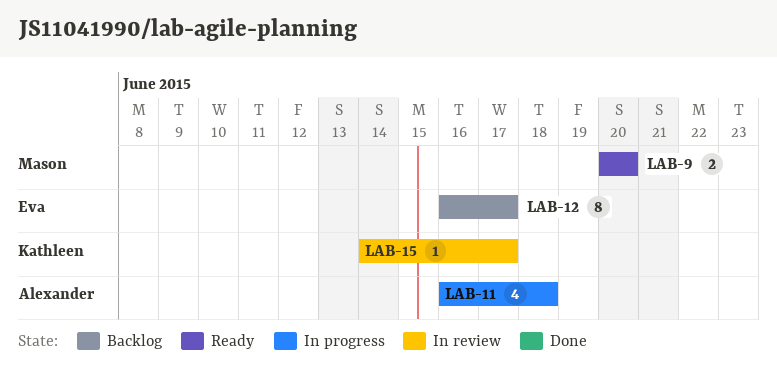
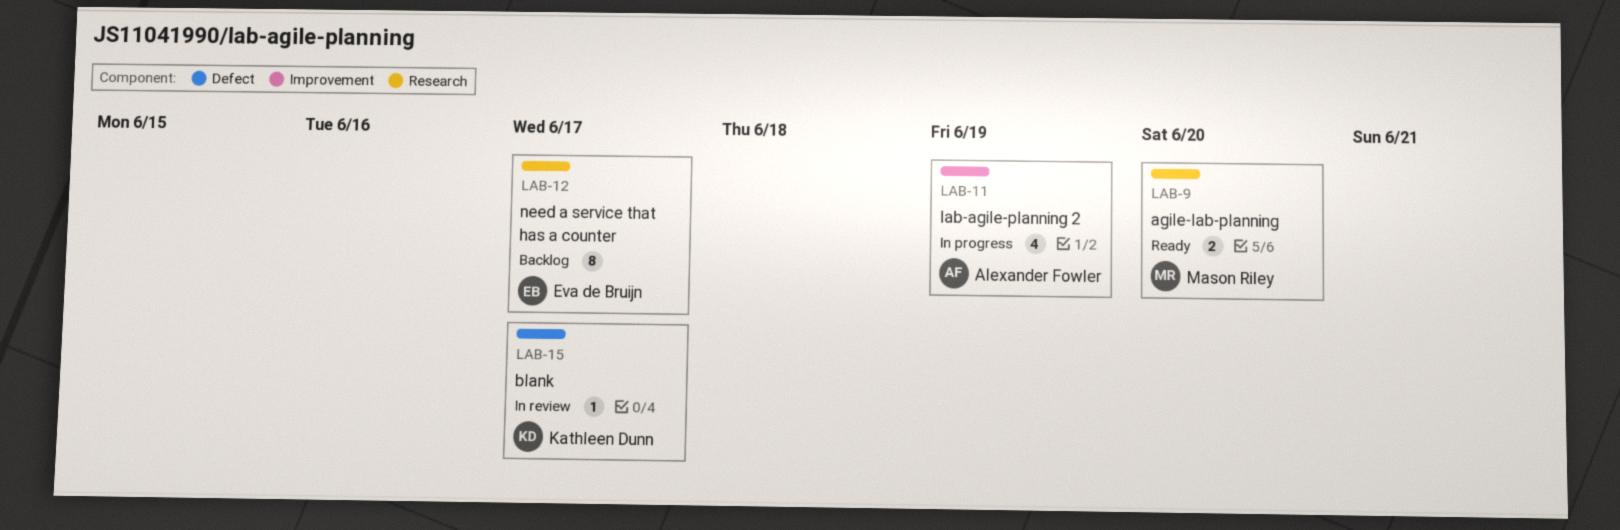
LAB-11, due: Jun 18 -> Jun 19

